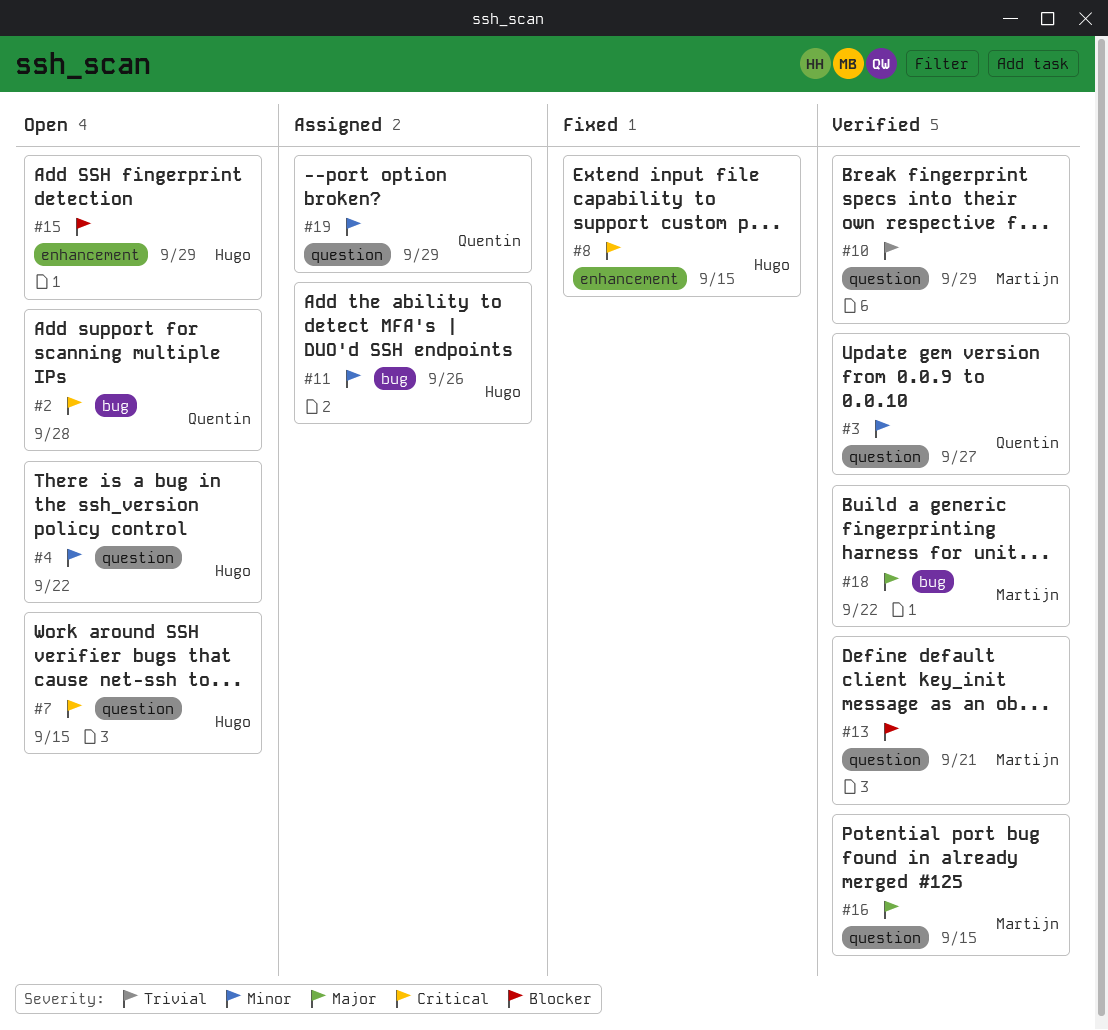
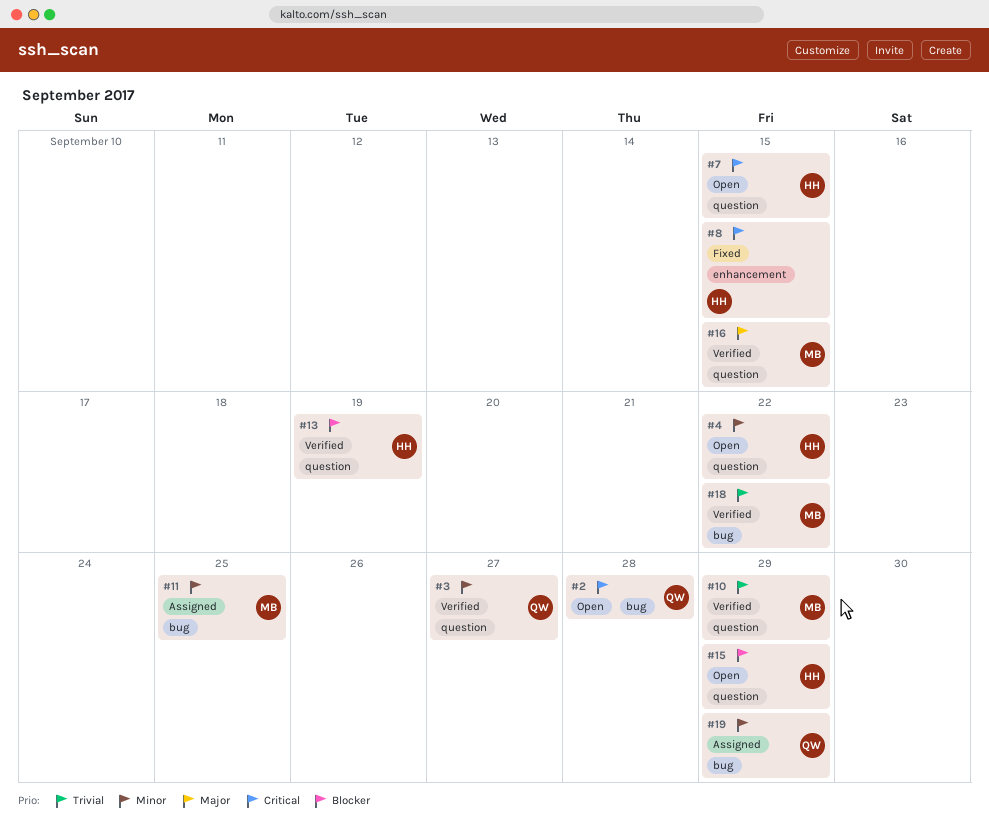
#11, owner: Hugo -> Martijn
#11, due: Sep 26 -> Sep 25
#13, owner: Martijn -> Hugo
#13, due: Sep 21 -> Sep 19
#15, label: enhancement -> question
#18, priority: Major -> Trivial
#19, label: question -> bug

